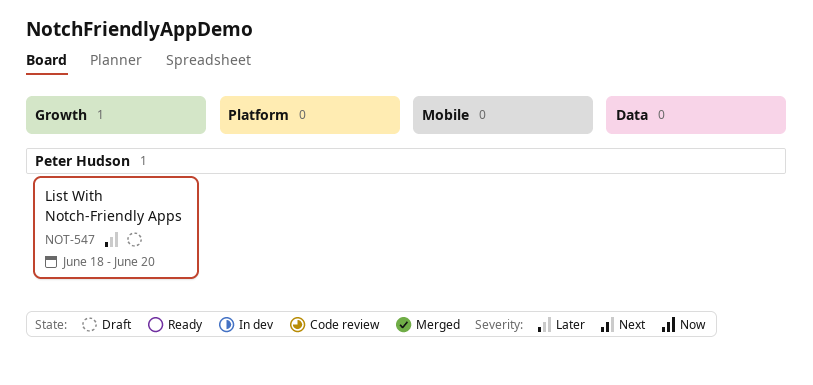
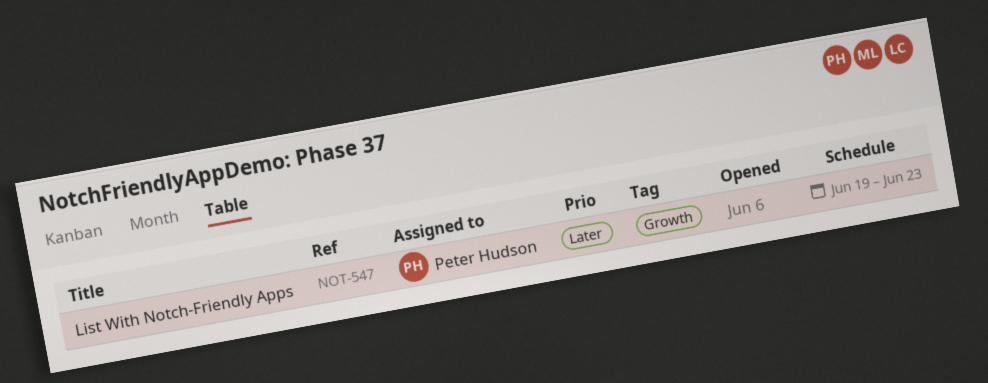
NOT-547, start: Jun 18 -> Jun 19
NOT-547, due: Jun 20 -> Jun 23

